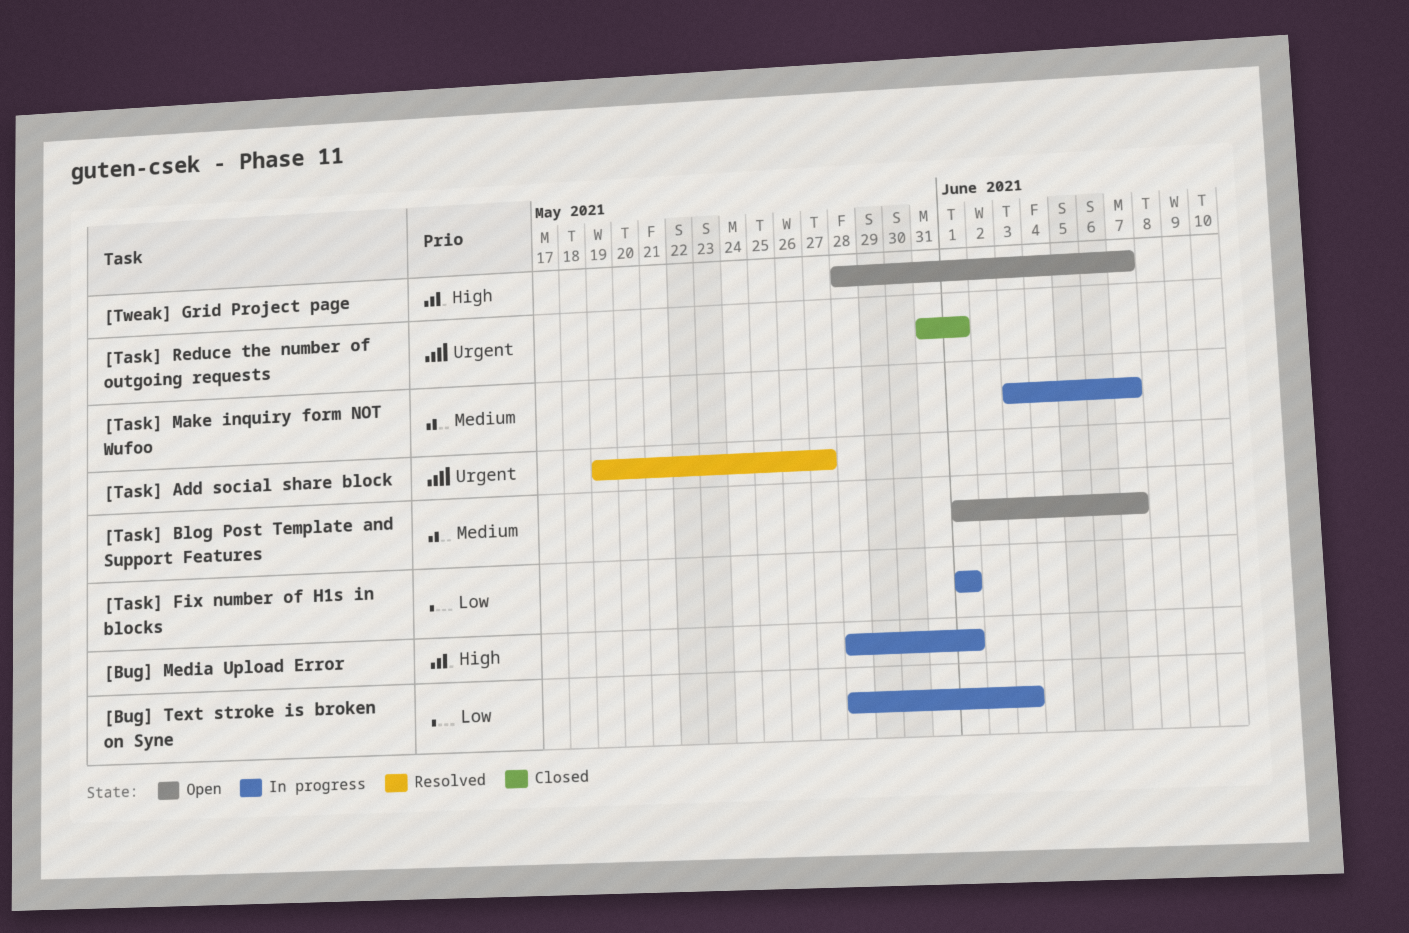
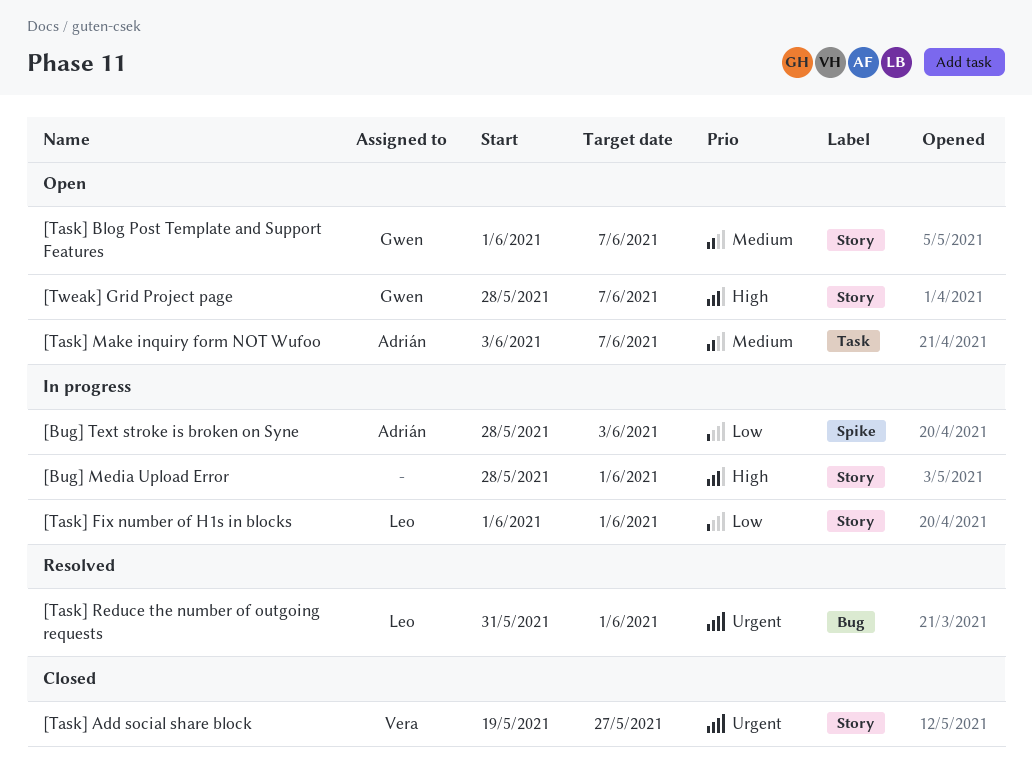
[Task] Add social share block, status: Resolved -> Closed
[Task] Make inquiry form NOT Wufoo, status: In progress -> Open
[Task] Reduce the number of outgoing requests, status: Closed -> Resolved

